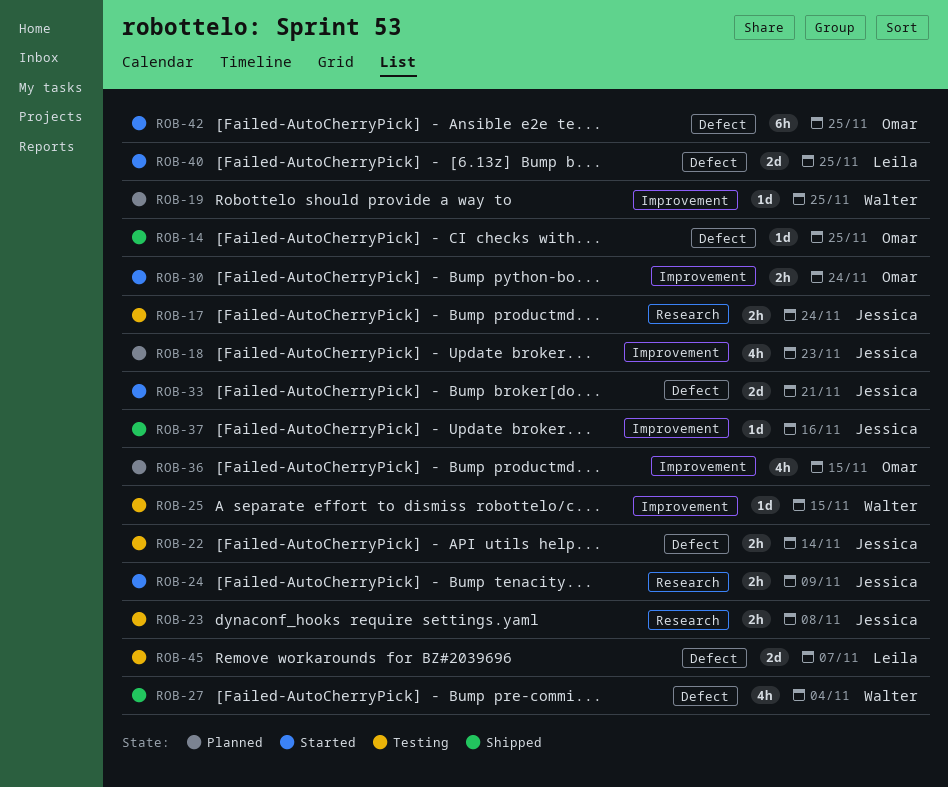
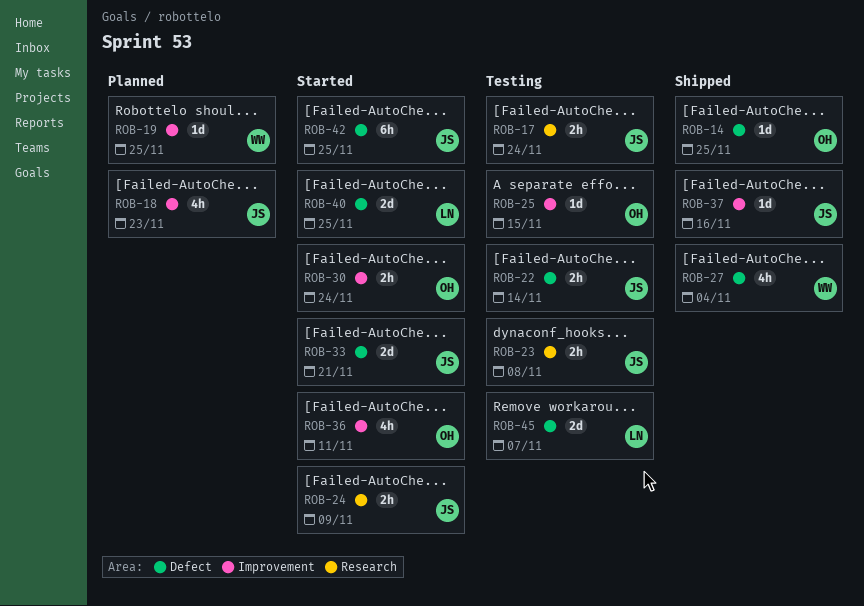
ROB-25, owner: Walter -> Omar
ROB-36, status: Planned -> Started
ROB-36, due: Nov 15 -> Nov 11
ROB-42, owner: Omar -> Jessica

